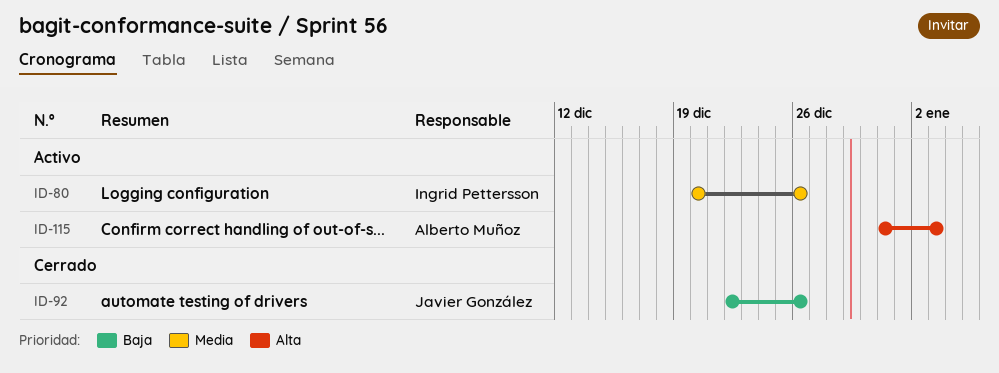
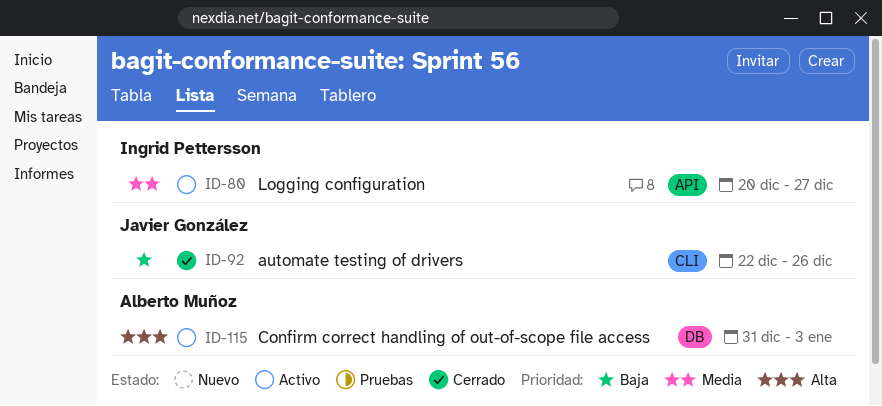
ID-80, due: Dec 26 -> Dec 27

